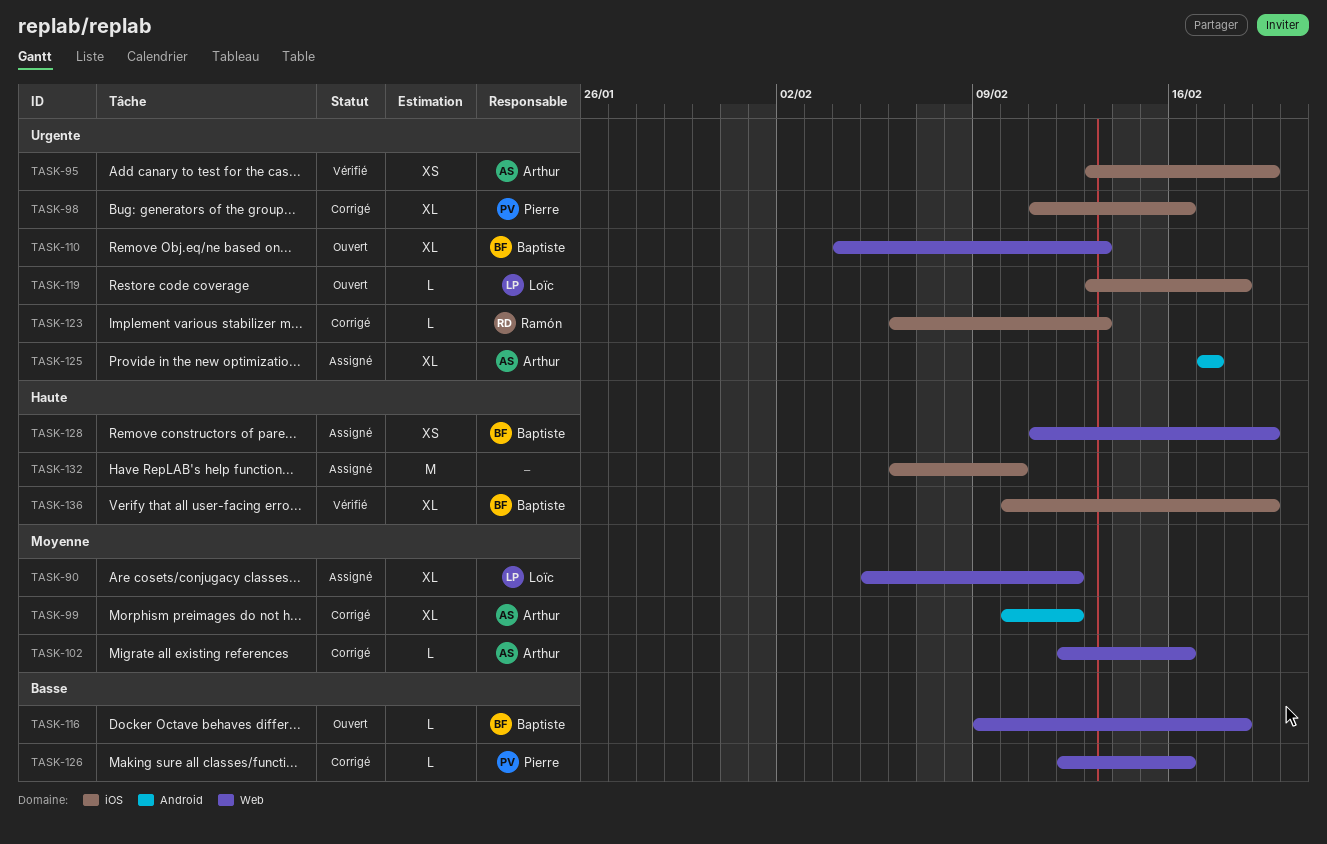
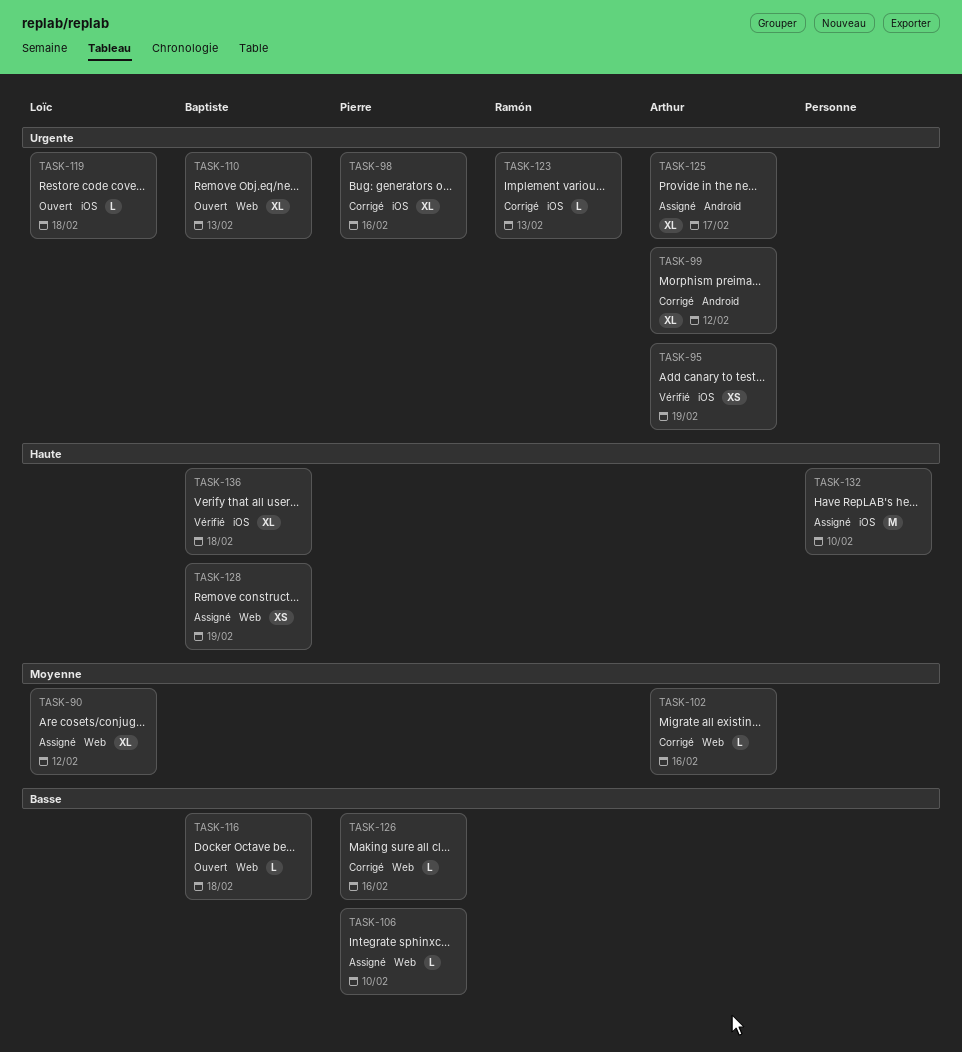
TASK-99, priority: Moyenne -> Urgente
TASK-106: none -> present
TASK-136, due: Feb 19 -> Feb 18

